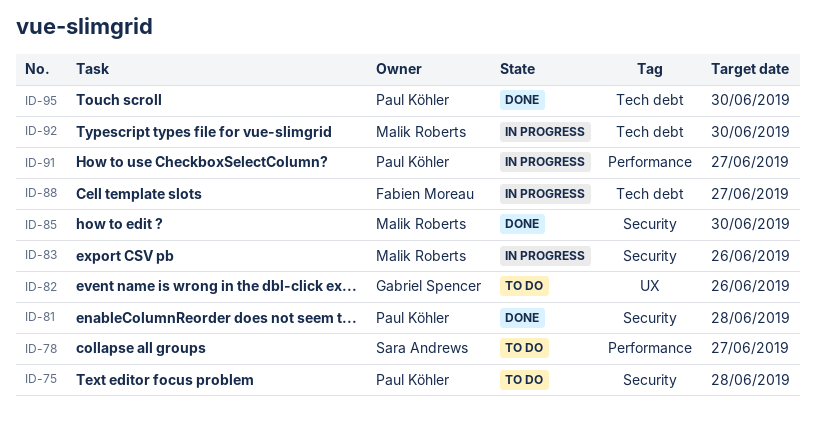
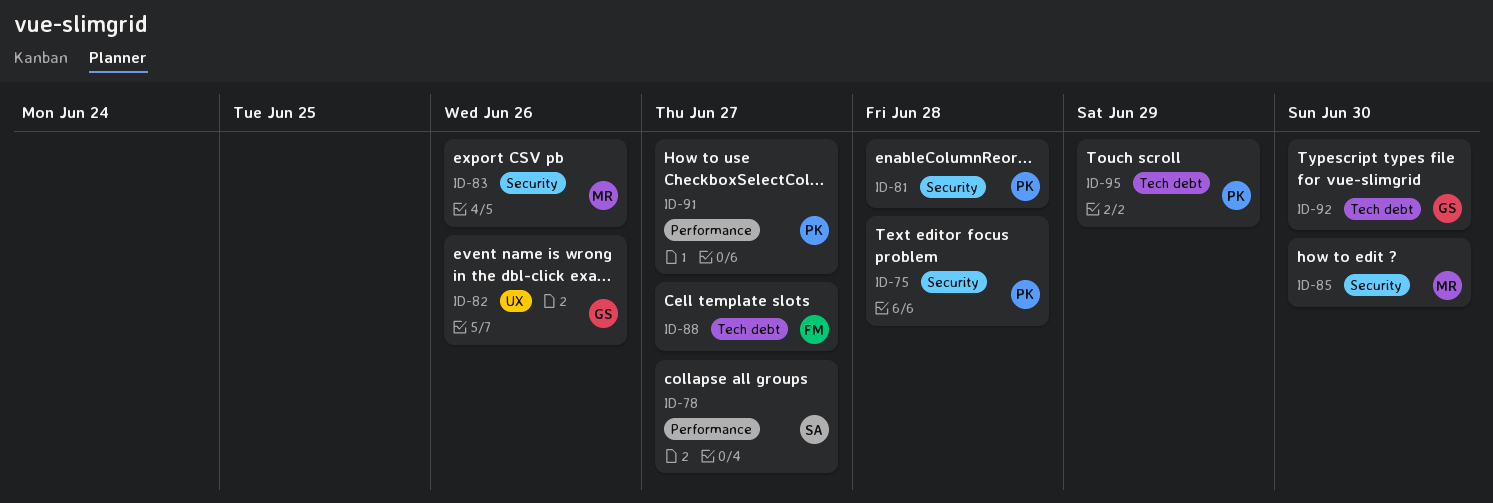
ID-92, owner: Malik Roberts -> Gabriel Spencer
ID-95, due: Jun 30 -> Jun 29

